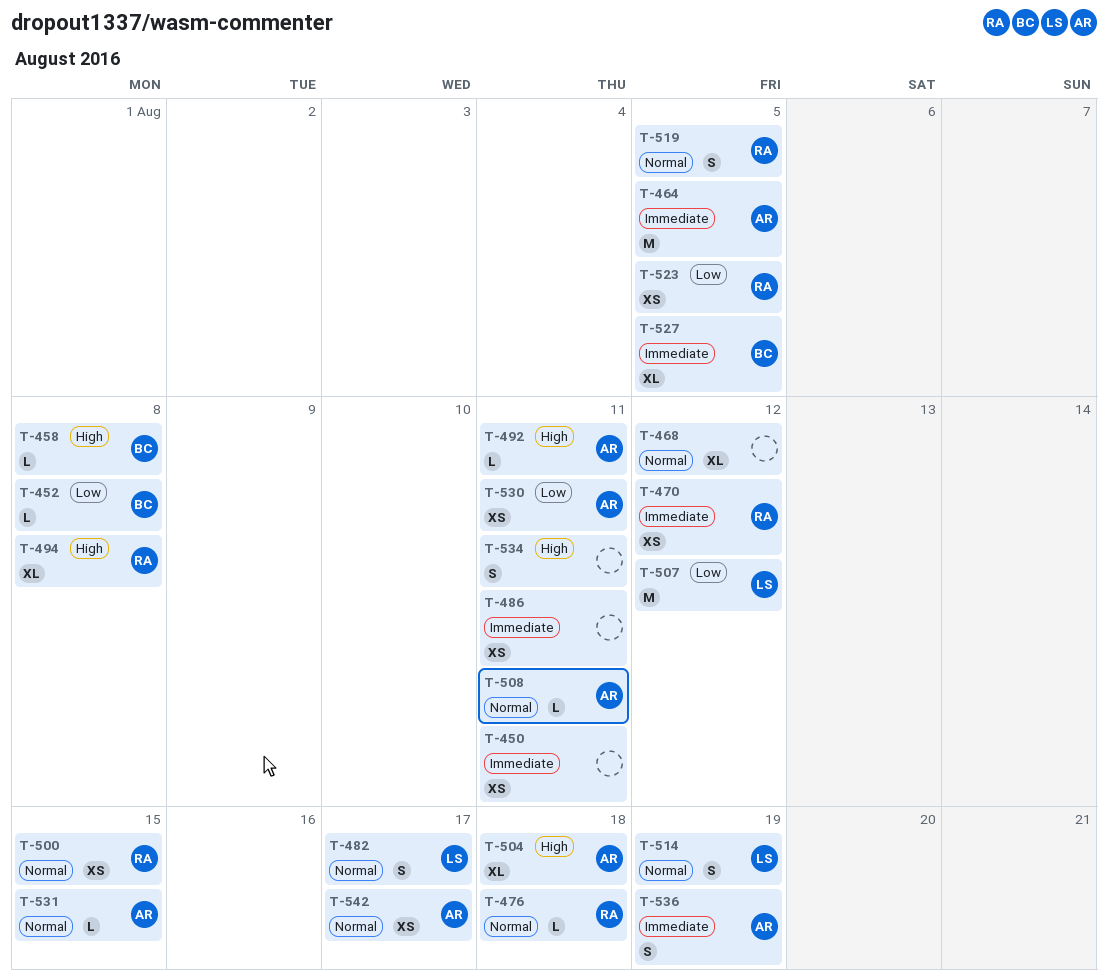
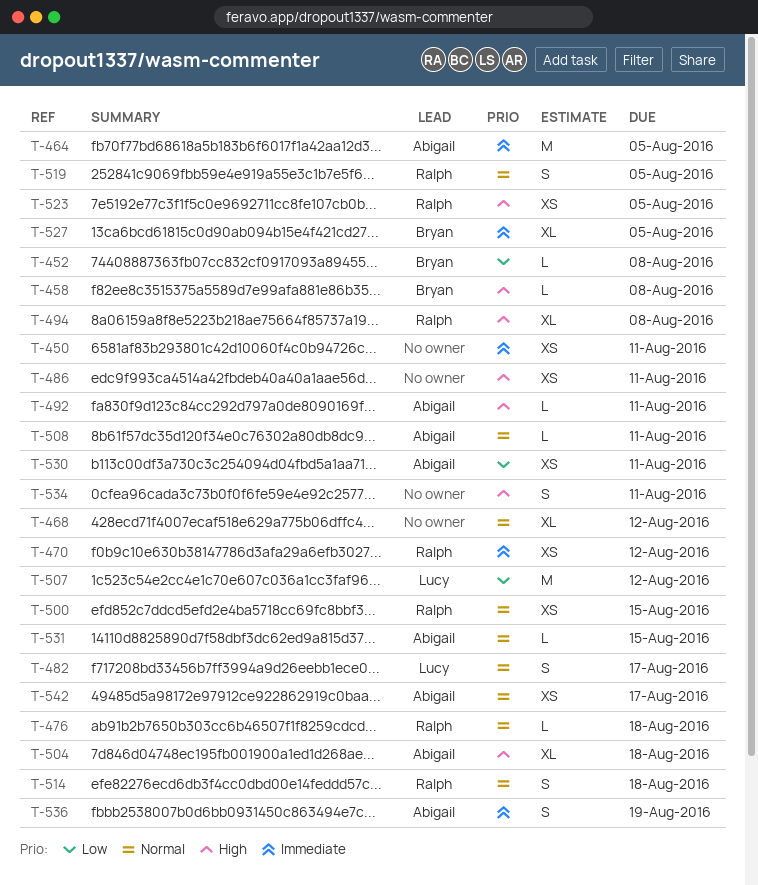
T-486, priority: Immediate -> High
T-514, owner: Lucy -> Ralph
T-514, due: Aug 19 -> Aug 18
T-523, priority: Low -> High

